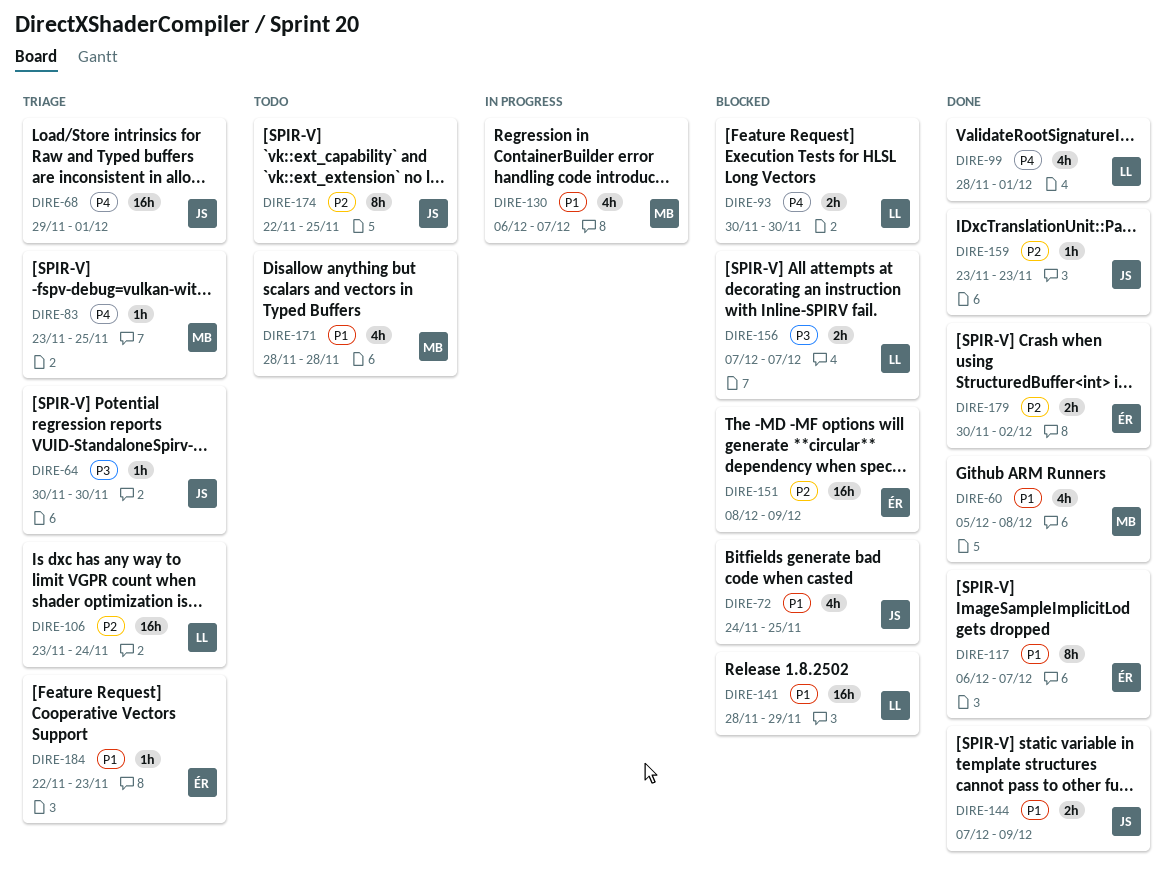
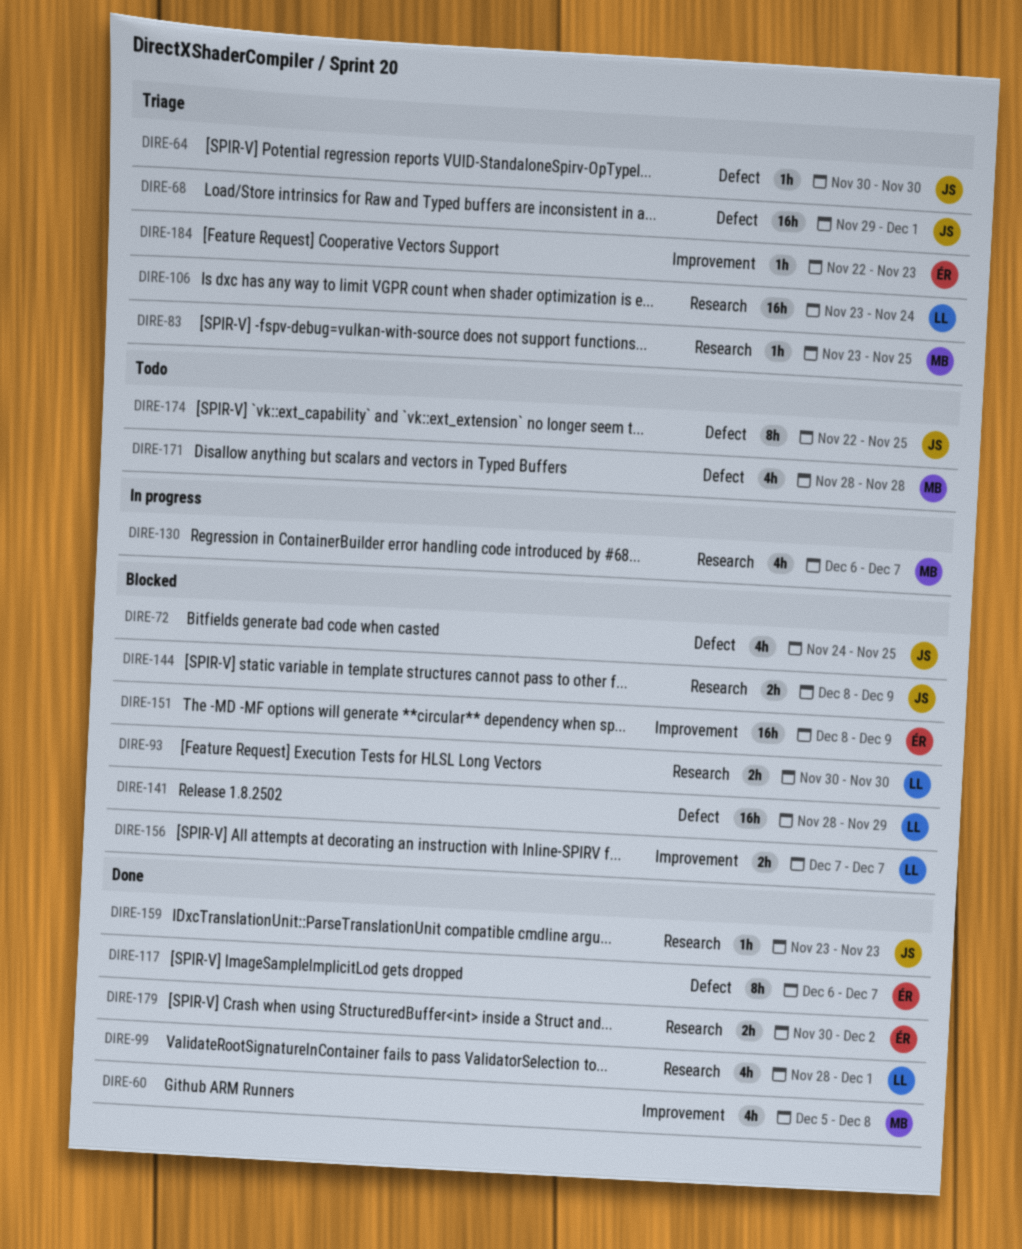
DIRE-144, status: Done -> Blocked
DIRE-144, start: Dec 7 -> Dec 8

